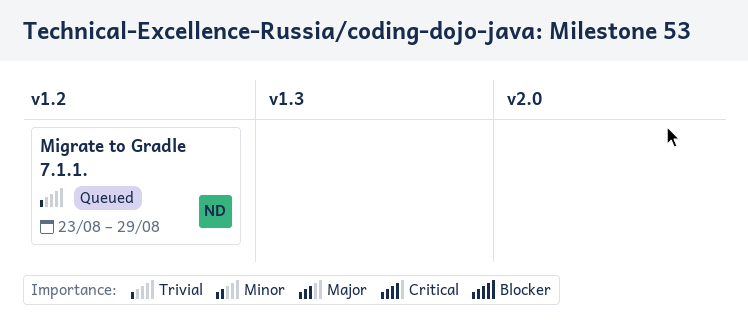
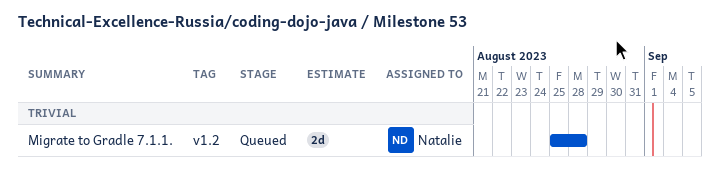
Migrate to Gradle 7.1.1., start: Aug 23 -> Aug 25
Migrate to Gradle 7.1.1., due: Aug 29 -> Aug 28

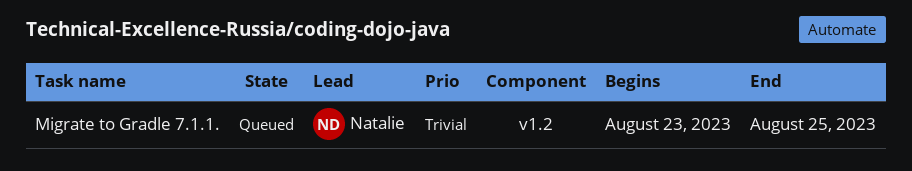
Migrate to Gradle 7.1.1., start: Aug 25 -> Aug 23
Migrate to Gradle 7.1.1., due: Aug 28 -> Aug 25

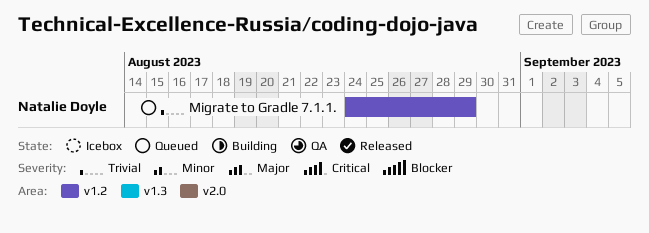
Migrate to Gradle 7.1.1., start: Aug 23 -> Aug 24
Migrate to Gradle 7.1.1., due: Aug 25 -> Aug 29

